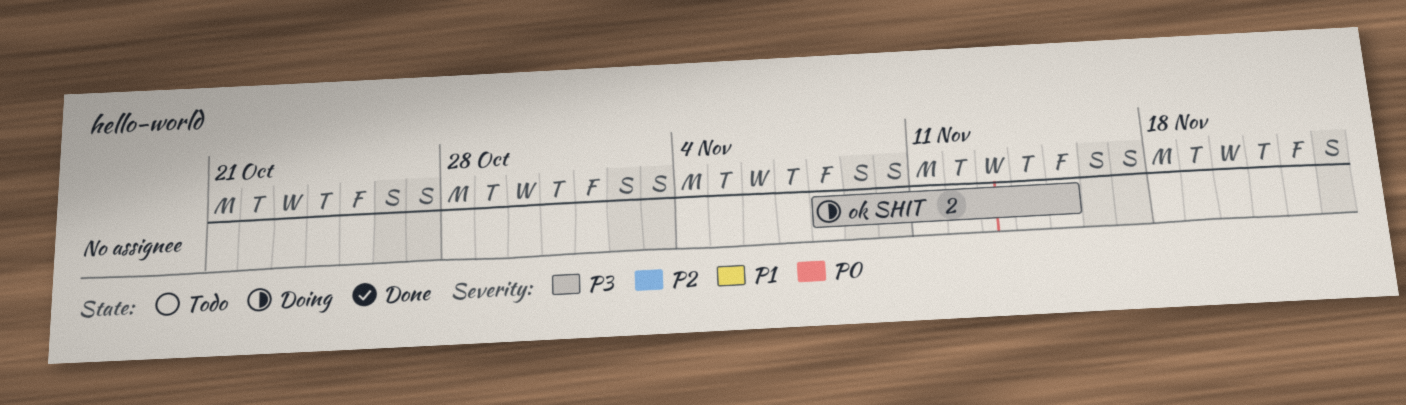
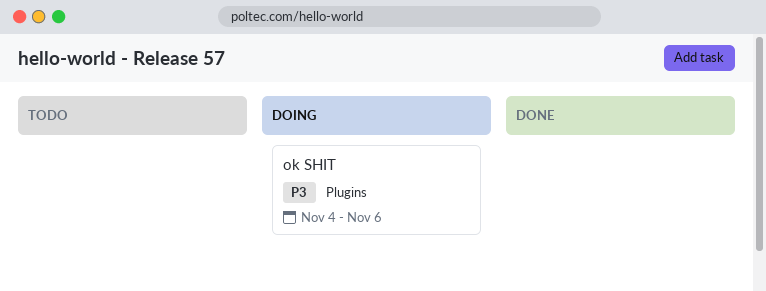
ok SHIT, start: Nov 8 -> Nov 4
ok SHIT, due: Nov 15 -> Nov 6

